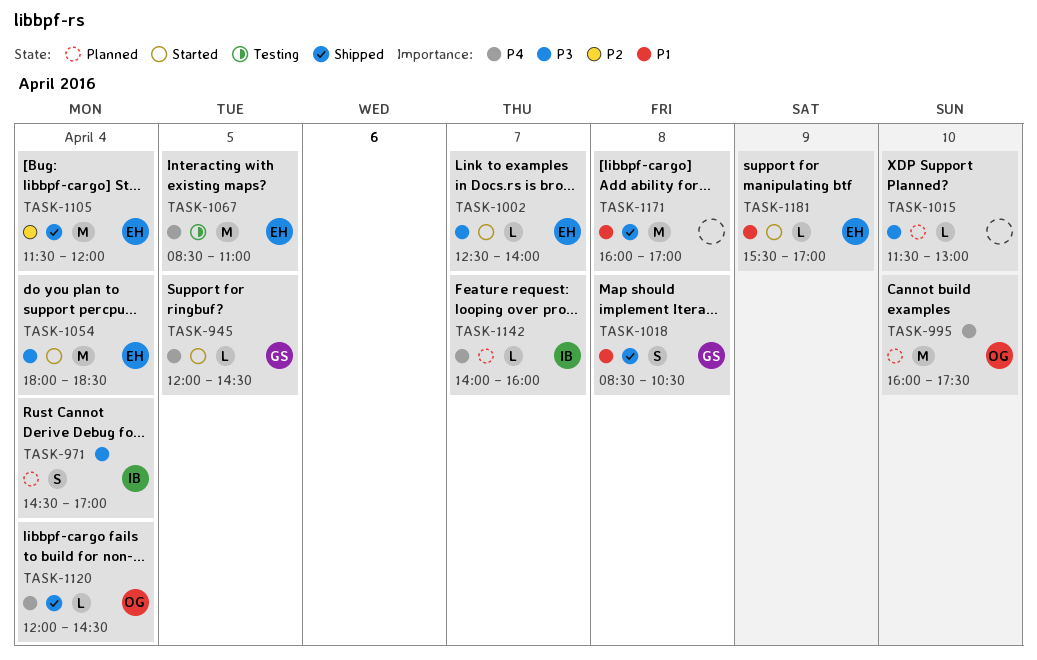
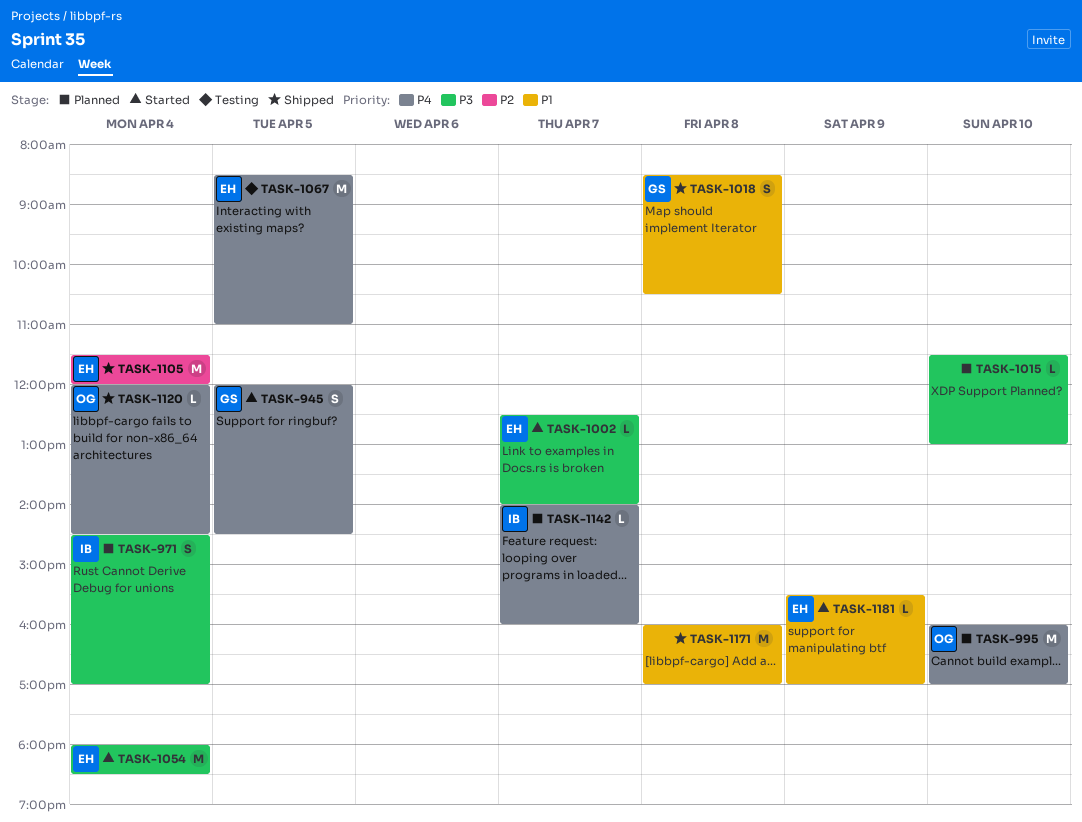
TASK-945, estimate: L -> S
TASK-995, ends: 17:30 -> 17:00

